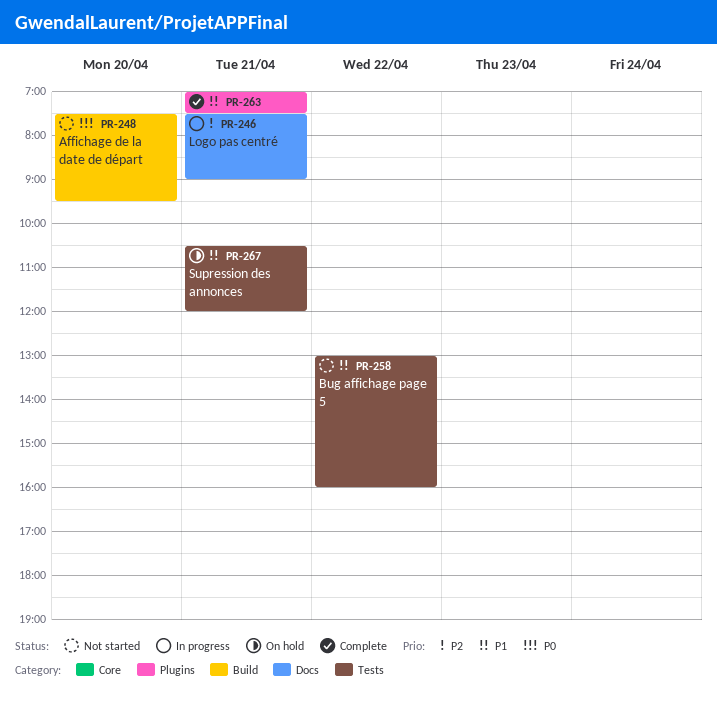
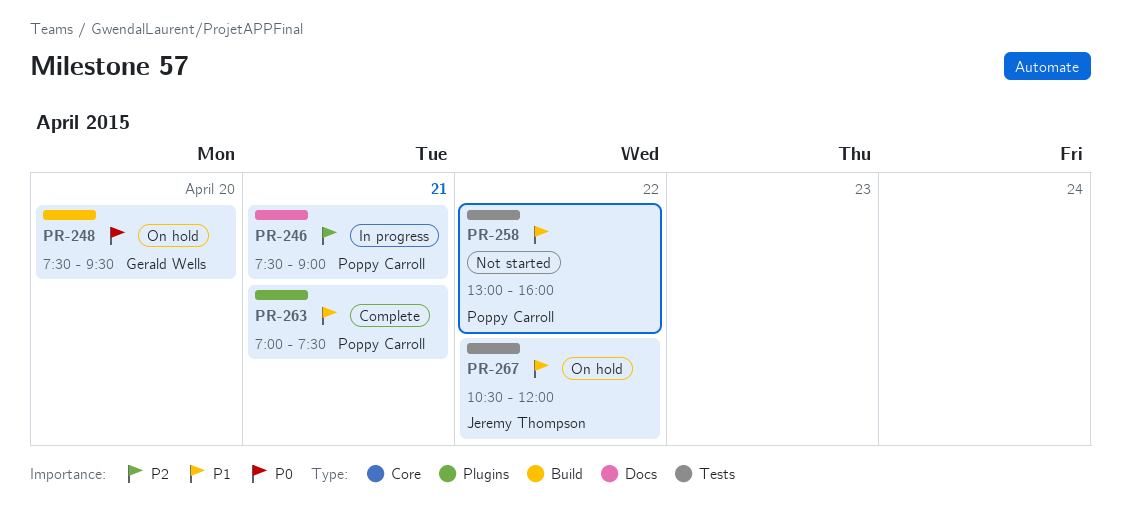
PR-248, status: Not started -> On hold
PR-267, day: Apr 21 -> Apr 22

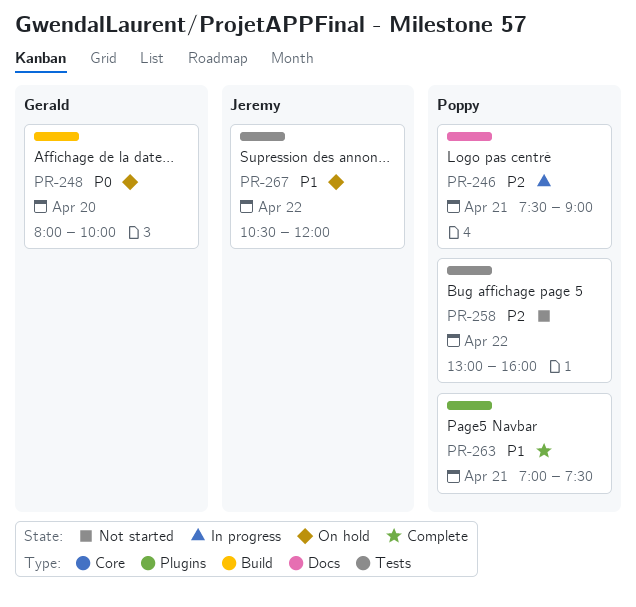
PR-248, begins: 07:30 -> 08:00
PR-248, ends: 09:30 -> 10:00
PR-258, priority: P1 -> P2

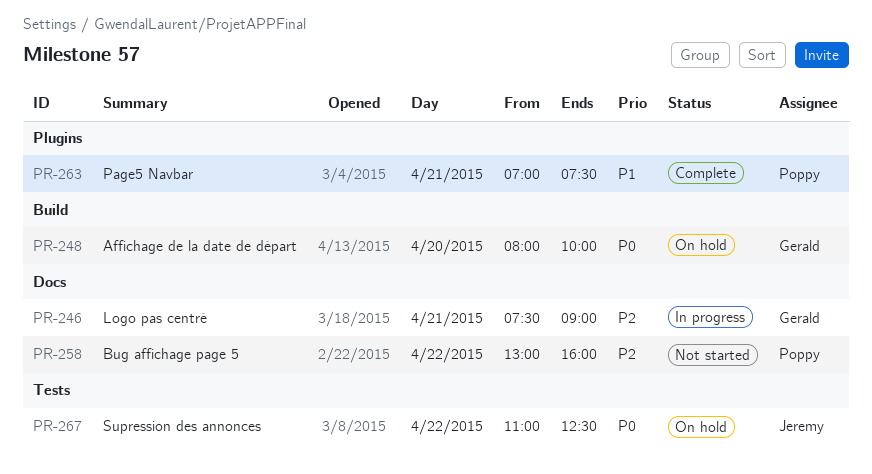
PR-246, owner: Poppy -> Gerald
PR-258, label: Tests -> Docs
PR-267, priority: P1 -> P0
PR-267, begins: 10:30 -> 11:00
PR-267, ends: 12:00 -> 12:30

